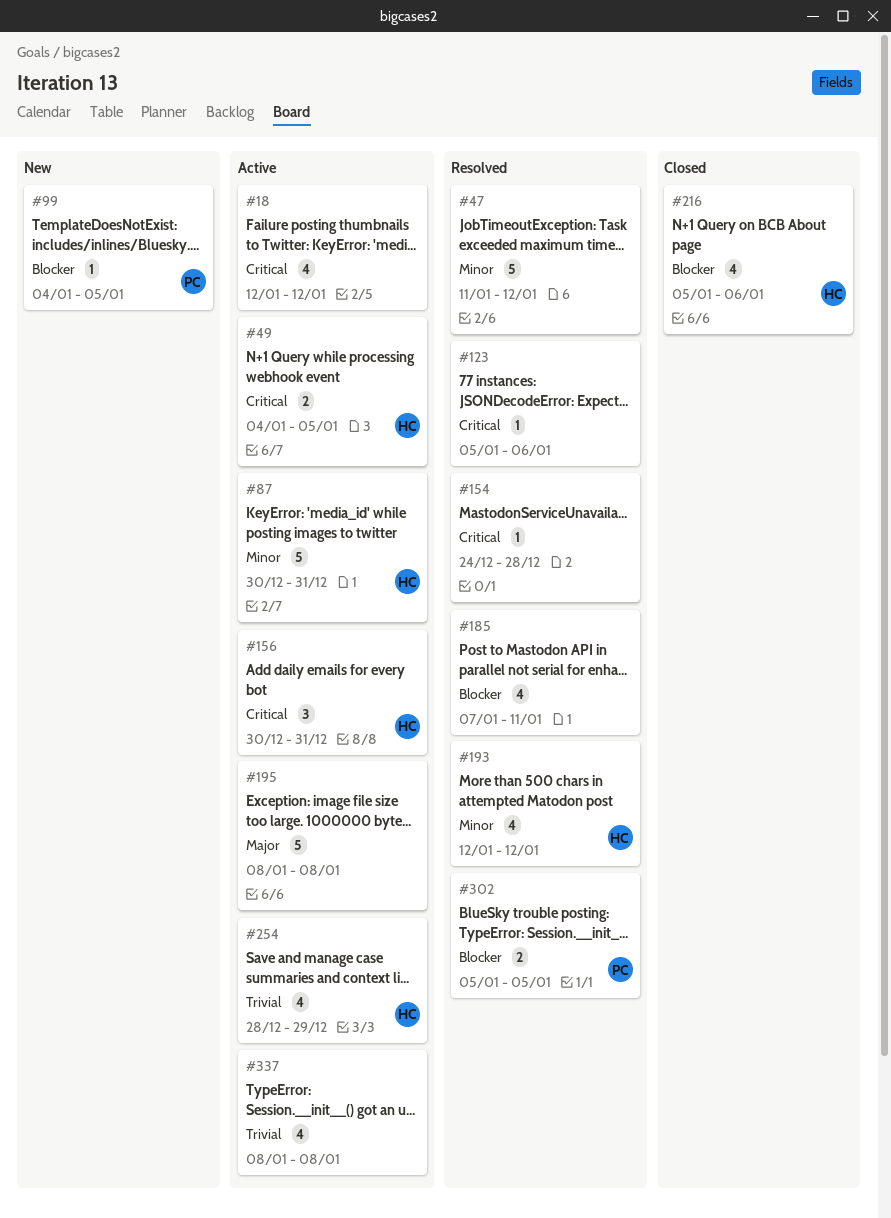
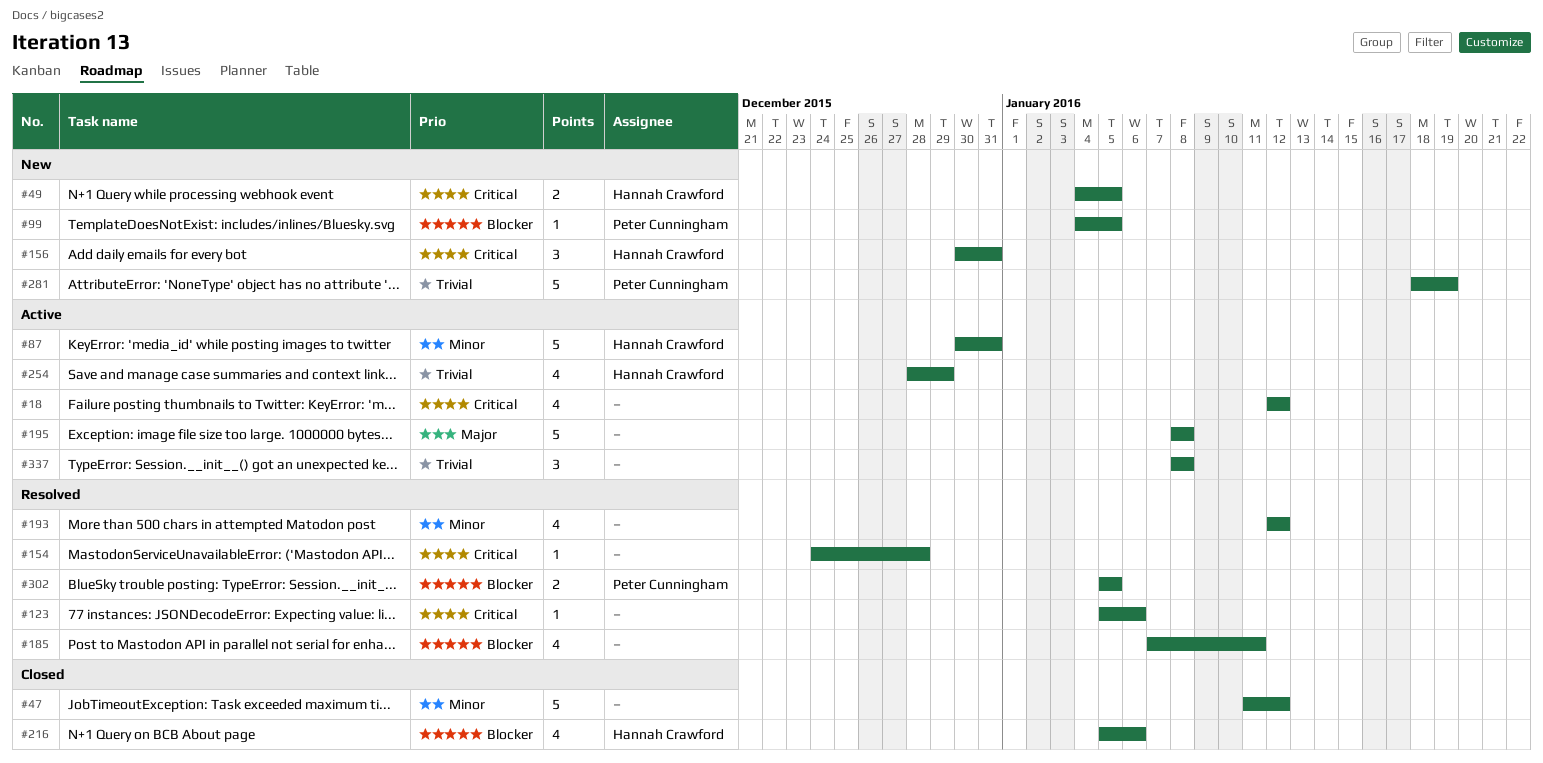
#47, status: Resolved -> Closed
#49, status: Active -> New
#156, status: Active -> New
#193, owner: Hannah Crawford -> none
#281: none -> present
#337, estimate: 4 -> 3

